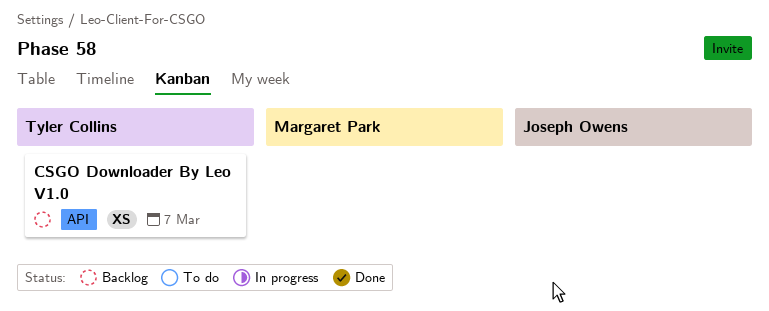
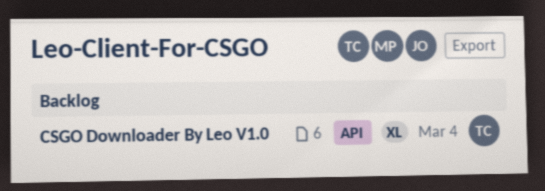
CSGO Downloader By Leo V1.0, estimate: XS -> XL
CSGO Downloader By Leo V1.0, due: Mar 7 -> Mar 4

